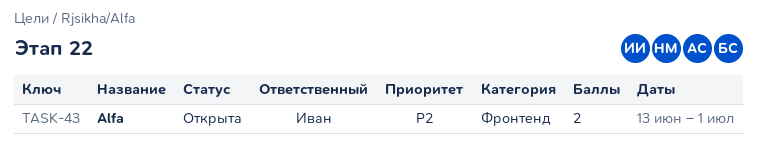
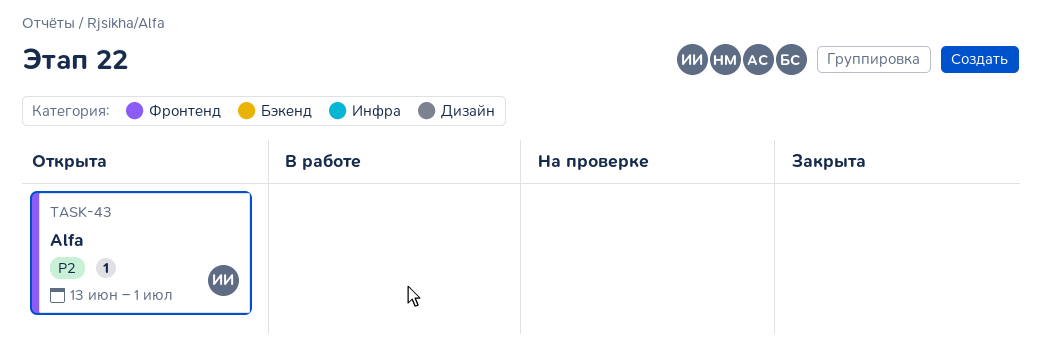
TASK-43, estimate: 2 -> 1

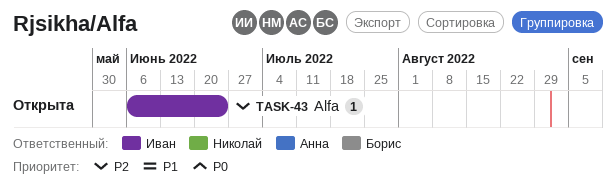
TASK-43, start: Jun 13 -> Jun 6
TASK-43, due: Jul 1 -> Jun 24

